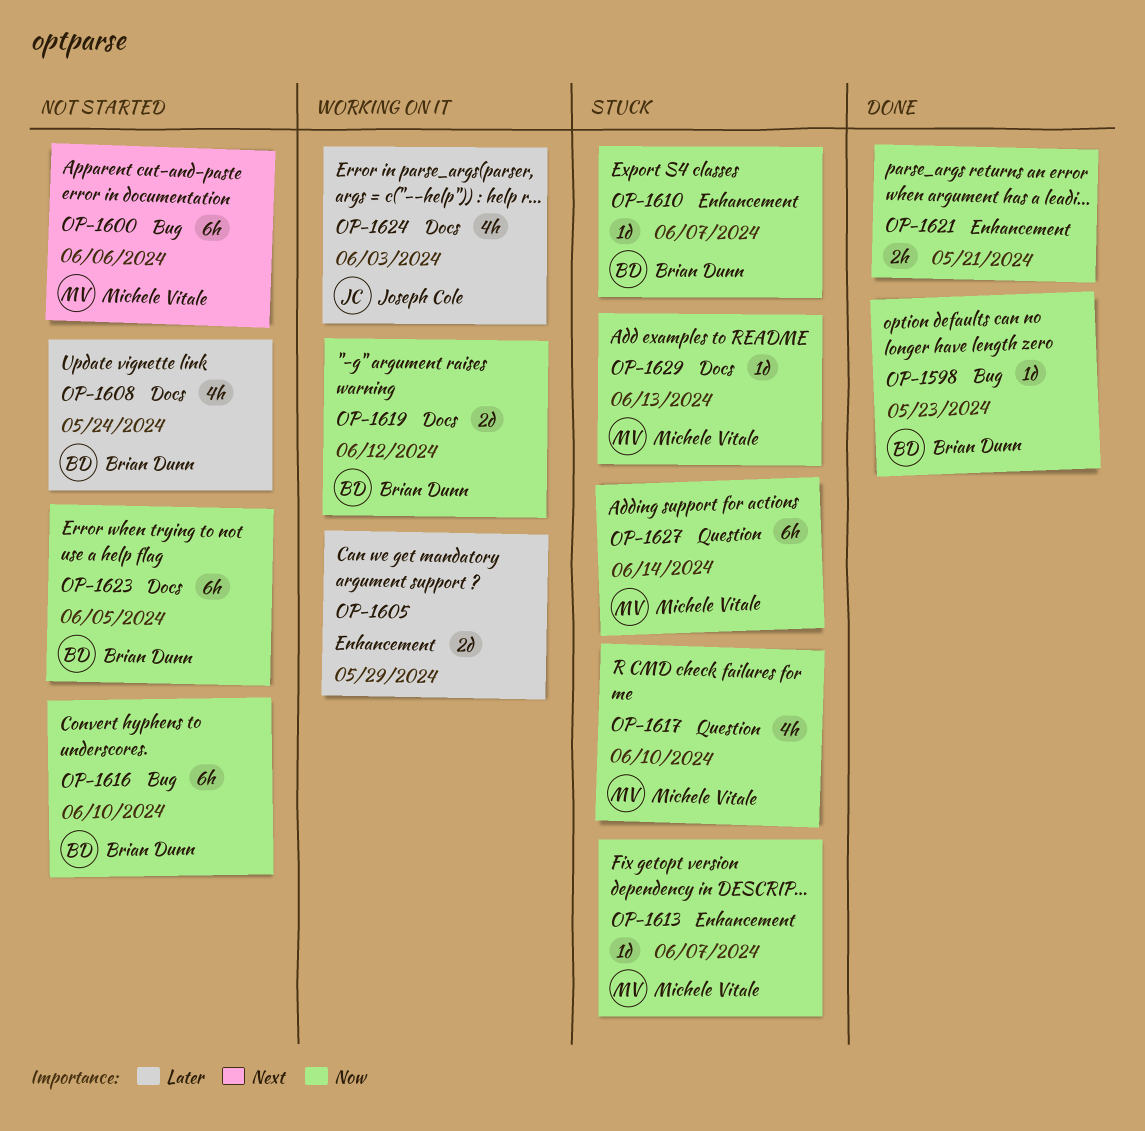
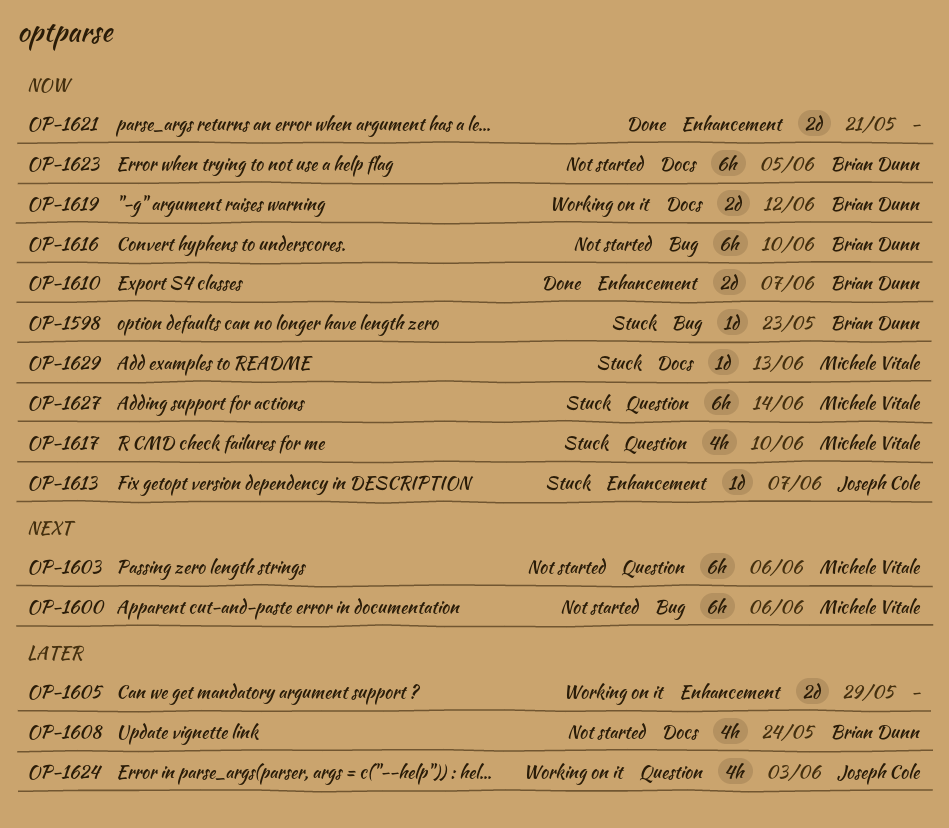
OP-1598, status: Done -> Stuck
OP-1603: none -> present
OP-1610, status: Stuck -> Done
OP-1610, estimate: 1d -> 2d
OP-1613, owner: Michele Vitale -> Joseph Cole
OP-1621, estimate: 2h -> 2d
OP-1624, label: Docs -> Question

